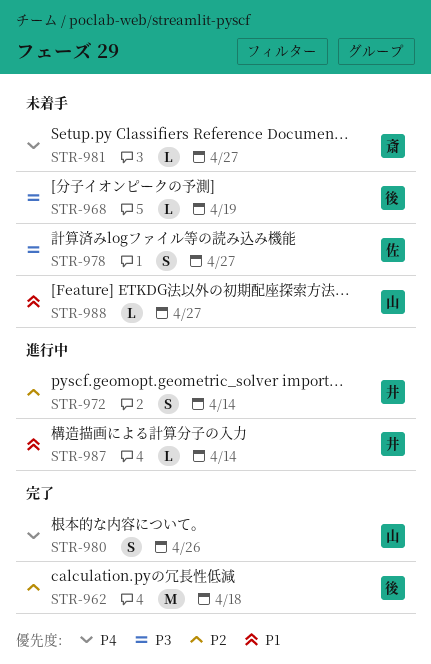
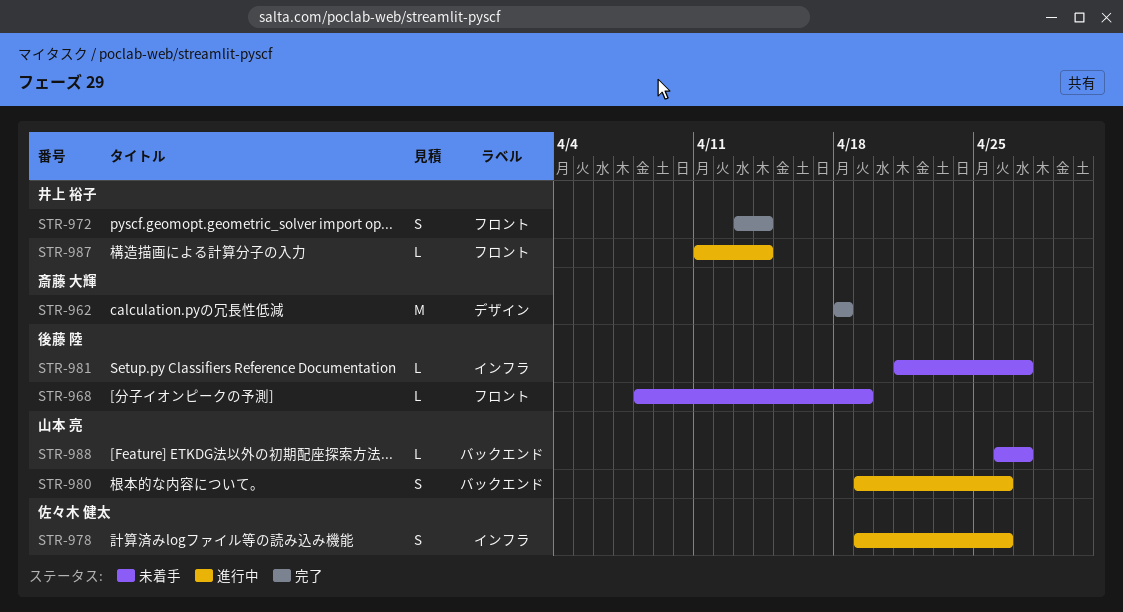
STR-962, owner: 後藤 陸 -> 斎藤 大輝
STR-972, status: 進行中 -> 完了
STR-978, status: 未着手 -> 進行中
STR-978, due: Apr 27 -> Apr 26
STR-980, status: 完了 -> 進行中
STR-981, owner: 斎藤 大輝 -> 後藤 陸

